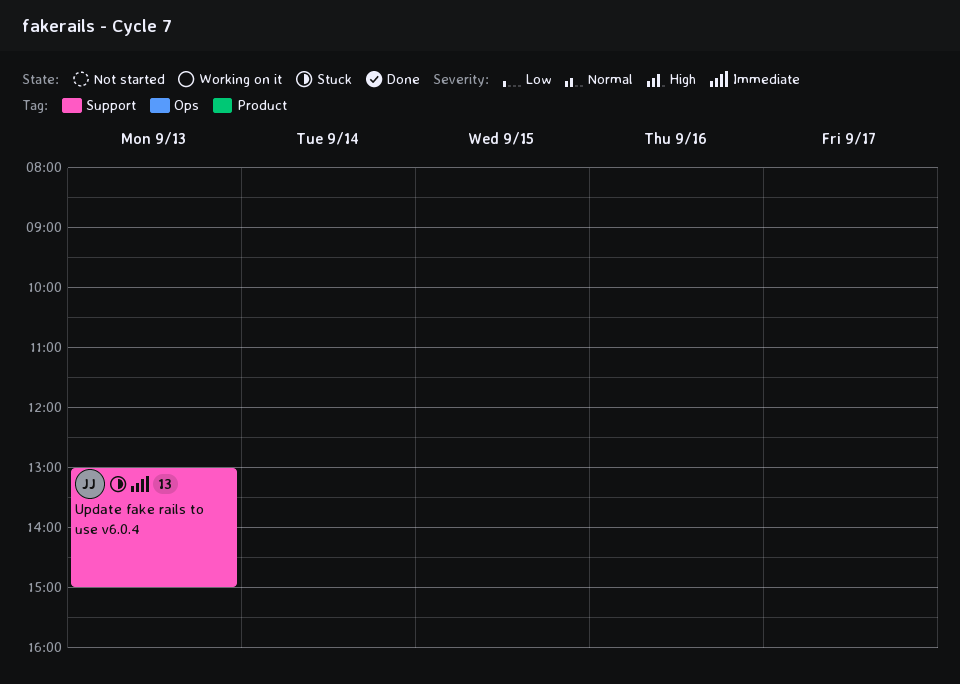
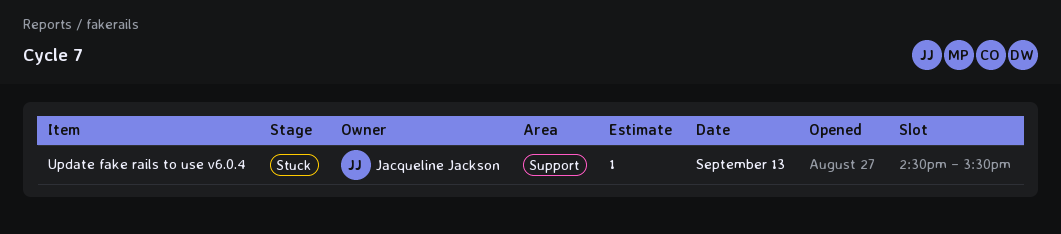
Update fake rails to use v6.0.4, estimate: 13 -> 1
Update fake rails to use v6.0.4, begins: 13:00 -> 14:30
Update fake rails to use v6.0.4, ends: 15:00 -> 15:30

